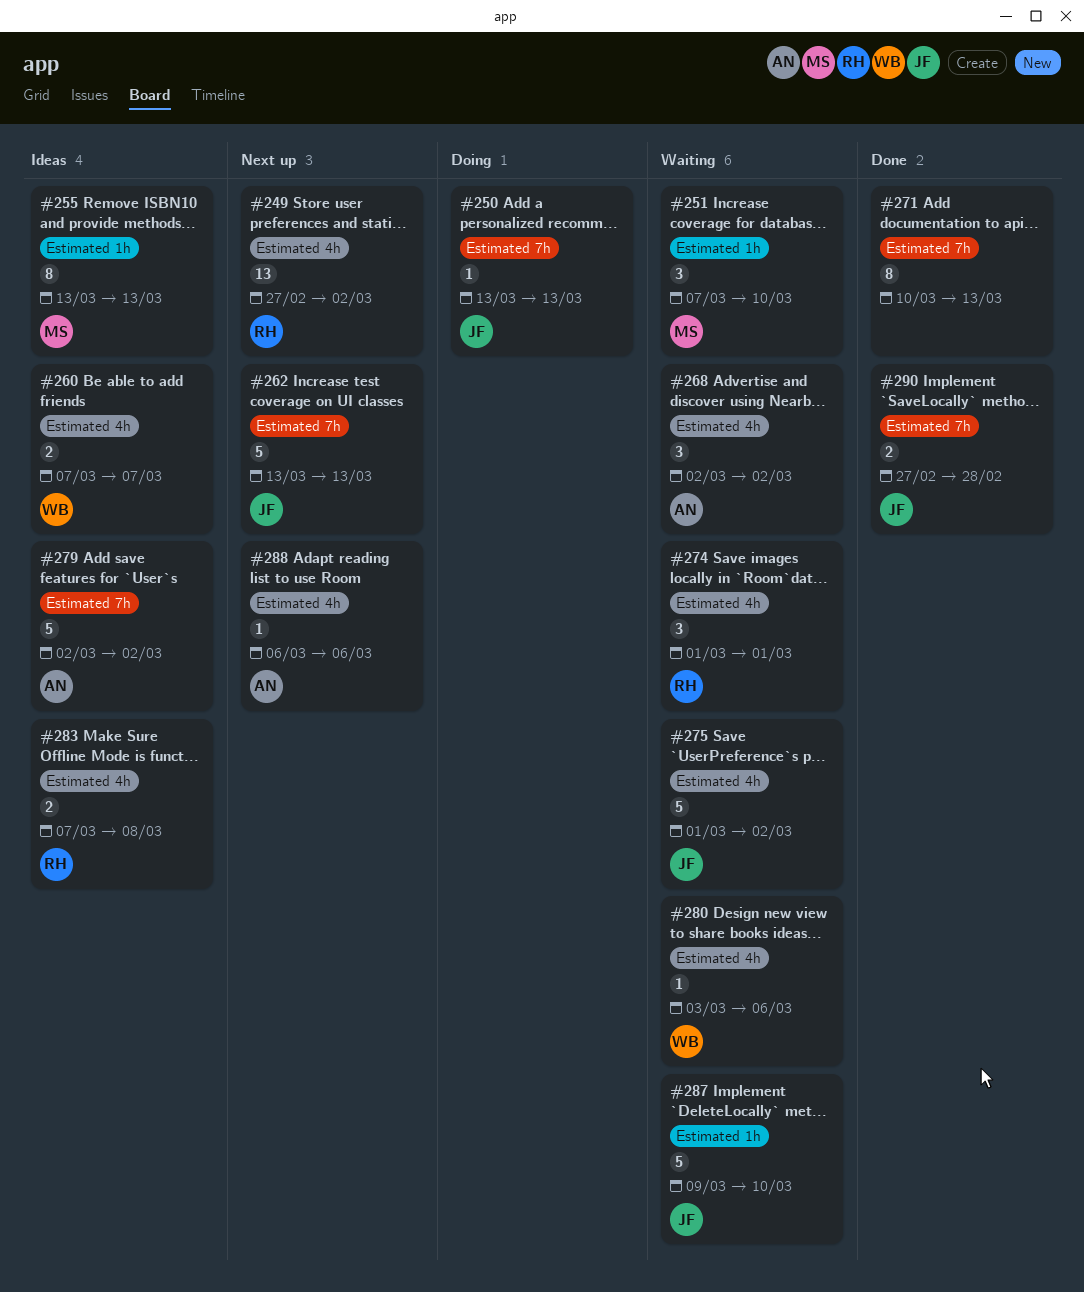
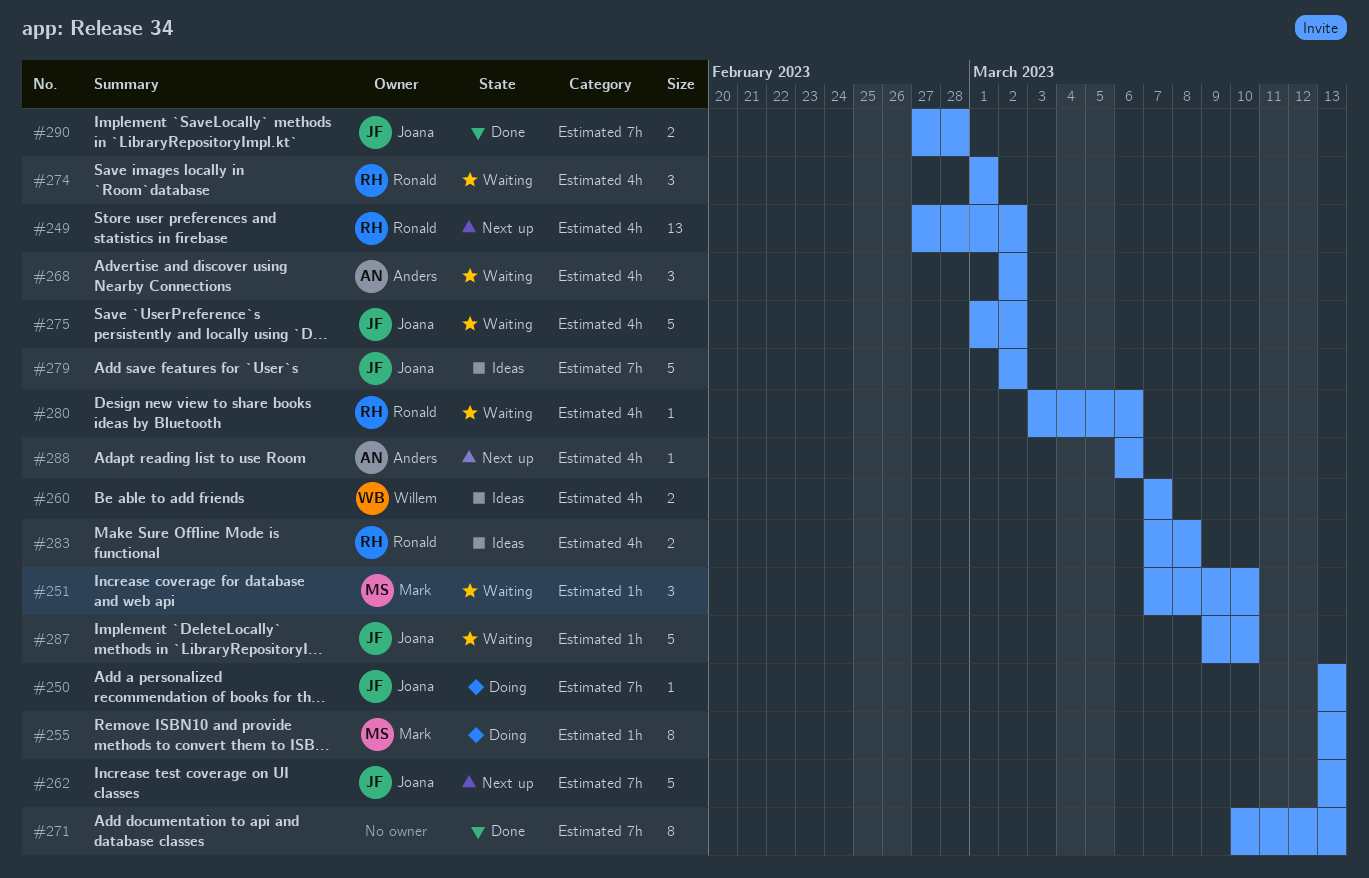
#255, status: Ideas -> Doing
#279, owner: Anders -> Joana
#280, owner: Willem -> Ronald

